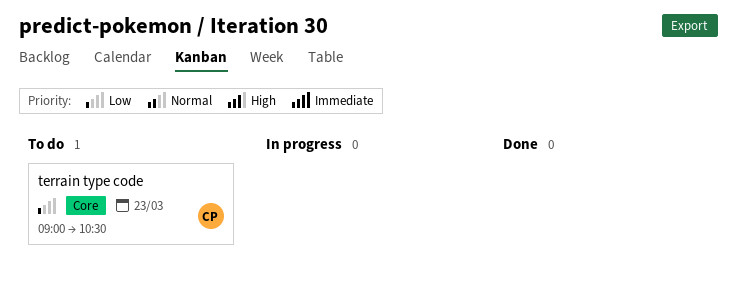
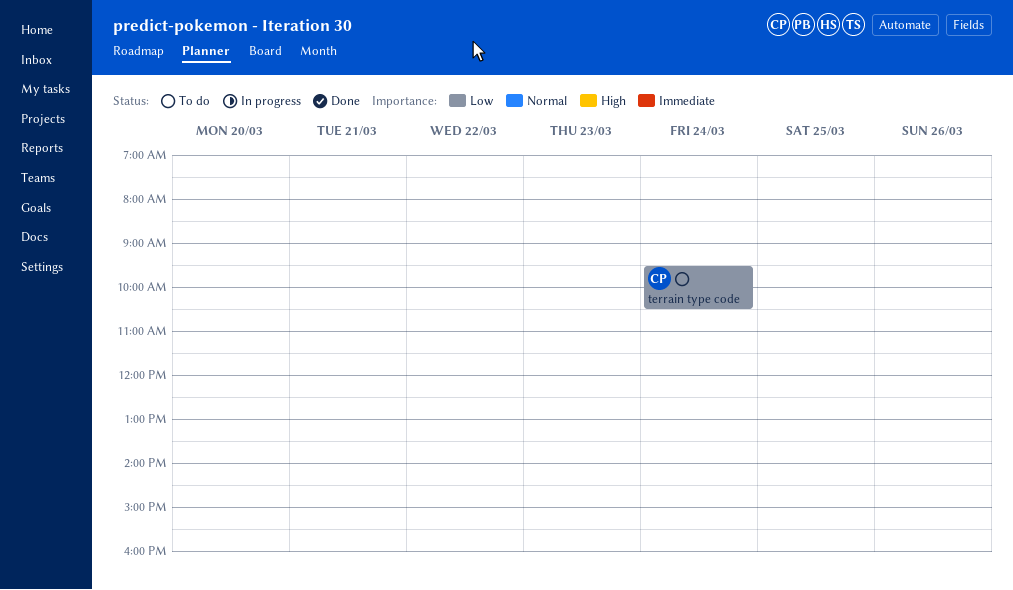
terrain type code, day: Mar 23 -> Mar 24
terrain type code, begins: 09:00 -> 09:30

